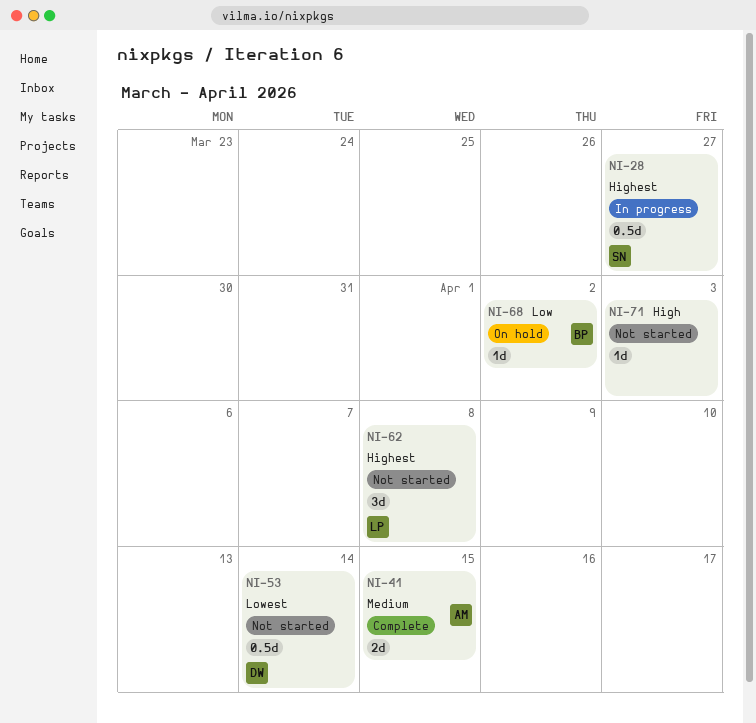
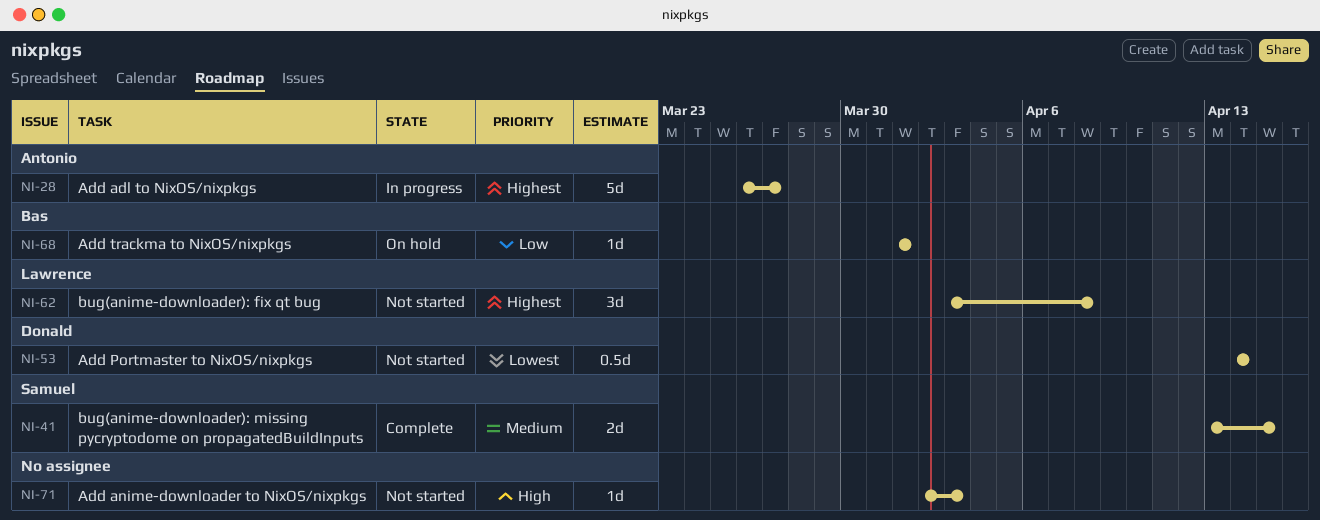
NI-28, owner: Samuel -> Antonio
NI-28, estimate: 0.5d -> 5d
NI-41, owner: Antonio -> Samuel
NI-68, due: Apr 2 -> Apr 1

